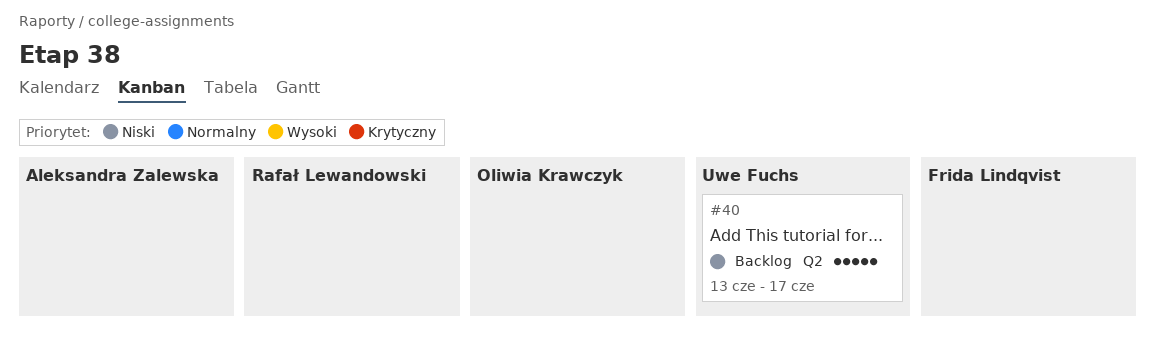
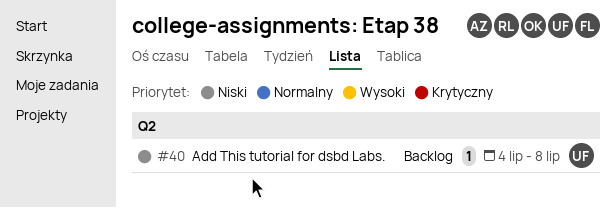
#40, estimate: 5 -> 1
#40, start: Jun 13 -> Jul 4
#40, due: Jun 17 -> Jul 8

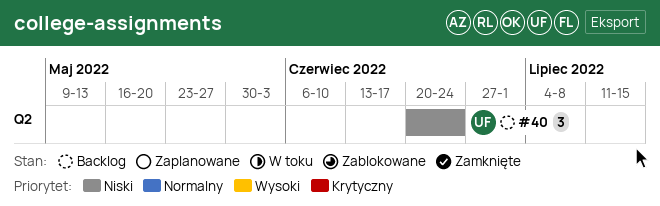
#40, estimate: 1 -> 3
#40, start: Jul 4 -> Jun 20
#40, due: Jul 8 -> Jun 24

